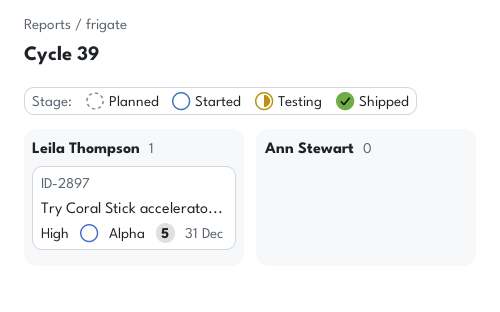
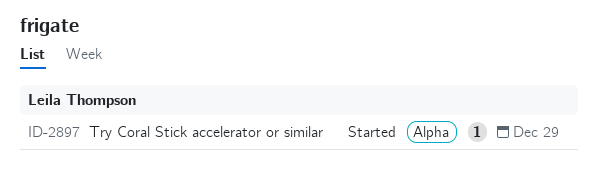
ID-2897, estimate: 5 -> 1
ID-2897, due: Dec 31 -> Dec 29

